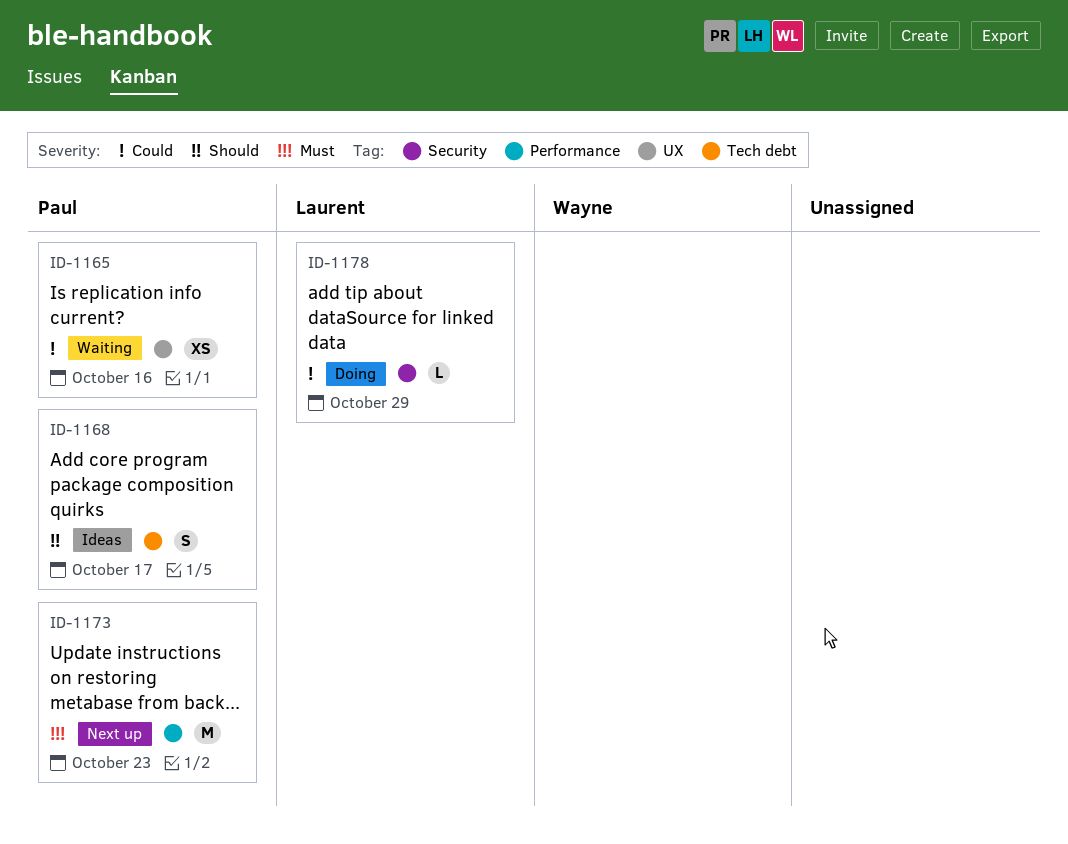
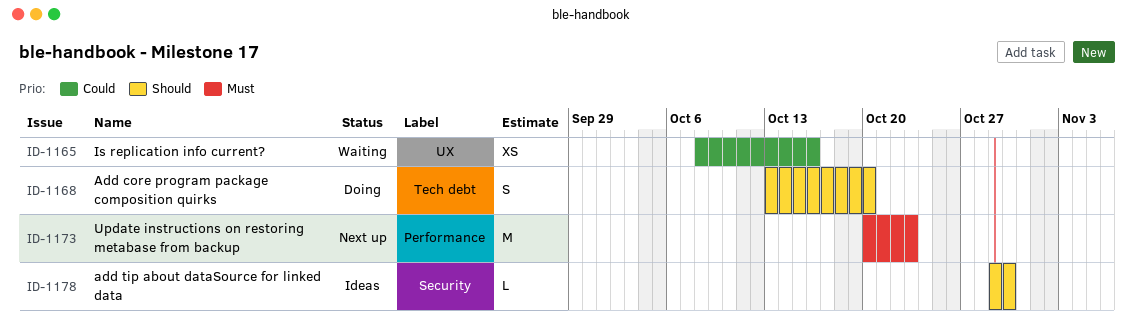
ID-1168, status: Ideas -> Doing
ID-1168, due: Oct 17 -> Oct 20
ID-1178, status: Doing -> Ideas
ID-1178, priority: Could -> Should
ID-1178, due: Oct 29 -> Oct 30

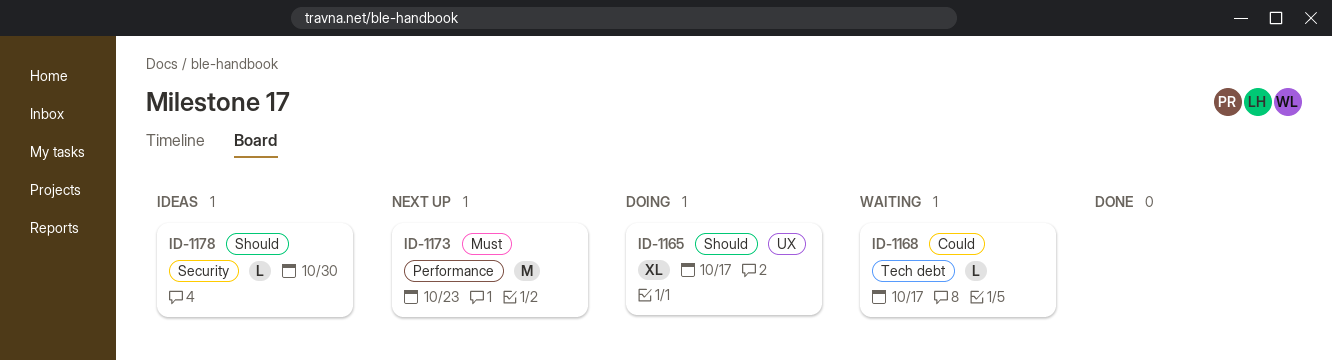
ID-1165, status: Waiting -> Doing
ID-1165, priority: Could -> Should
ID-1165, estimate: XS -> XL
ID-1165, due: Oct 16 -> Oct 17
ID-1168, status: Doing -> Waiting
ID-1168, priority: Should -> Could
ID-1168, estimate: S -> L
ID-1168, due: Oct 20 -> Oct 17

